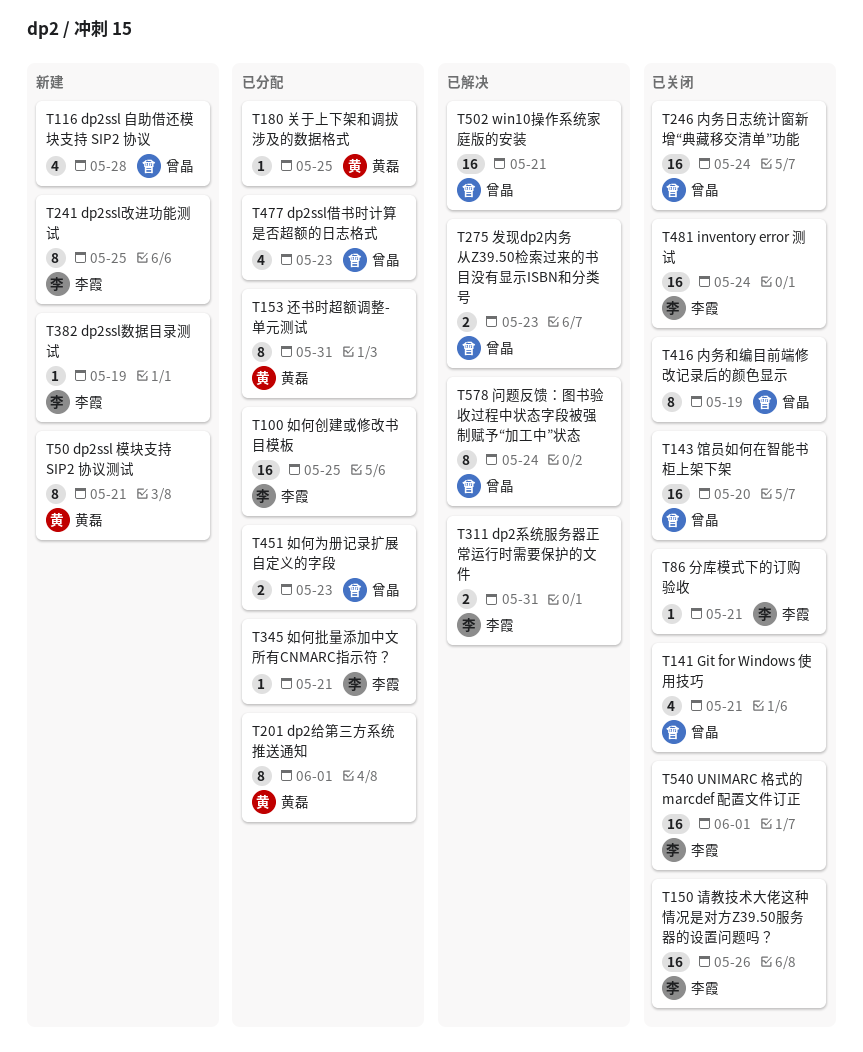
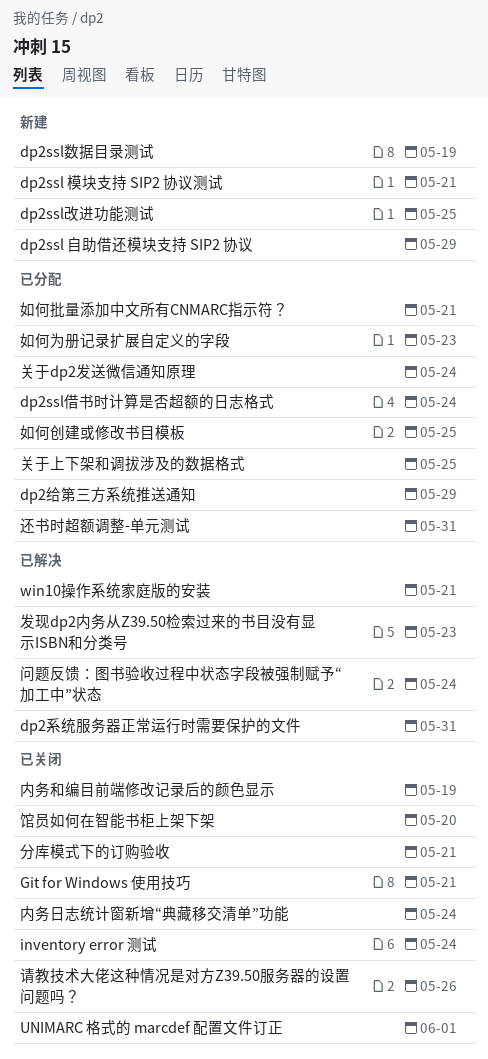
dp2ssl 自助借还模块支持 SIP2 协议, due: May 28 -> May 29
dp2ssl借书时计算是否超额的日志格式, due: May 23 -> May 24
dp2给第三方系统推送通知, due: Jun 1 -> May 29
关于dp2发送微信通知原理: none -> present

